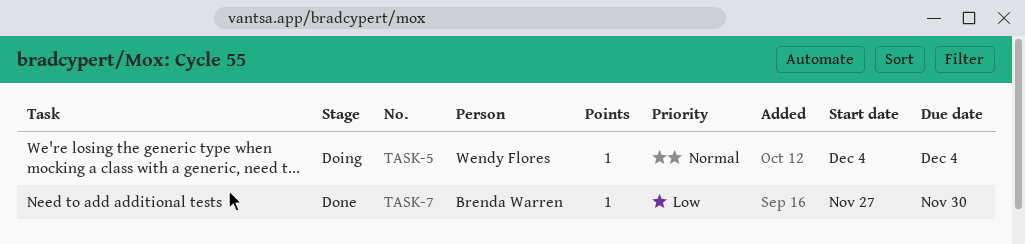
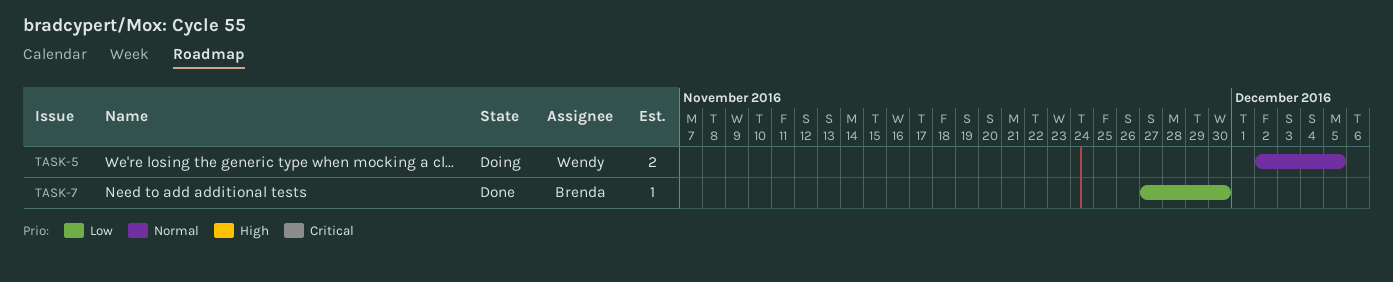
TASK-5, estimate: 1 -> 2
TASK-5, start: Dec 4 -> Dec 2
TASK-5, due: Dec 4 -> Dec 5

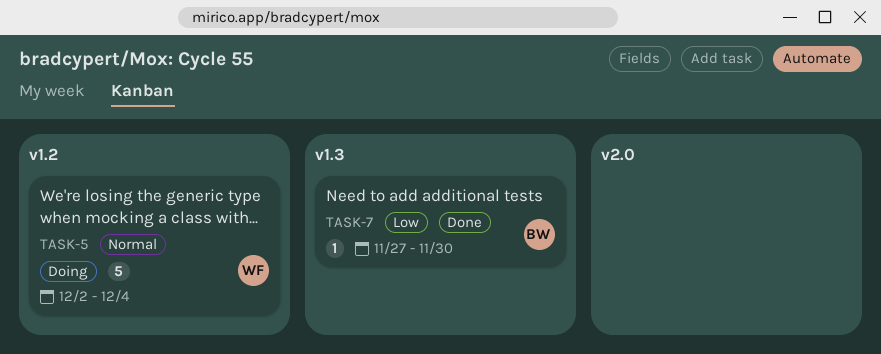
TASK-5, estimate: 2 -> 5
TASK-5, due: Dec 5 -> Dec 4

